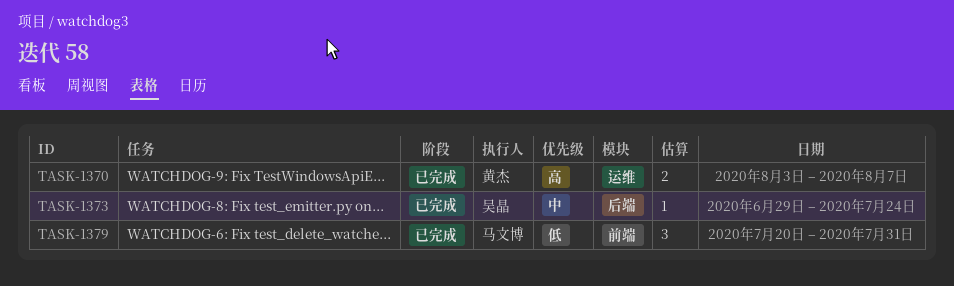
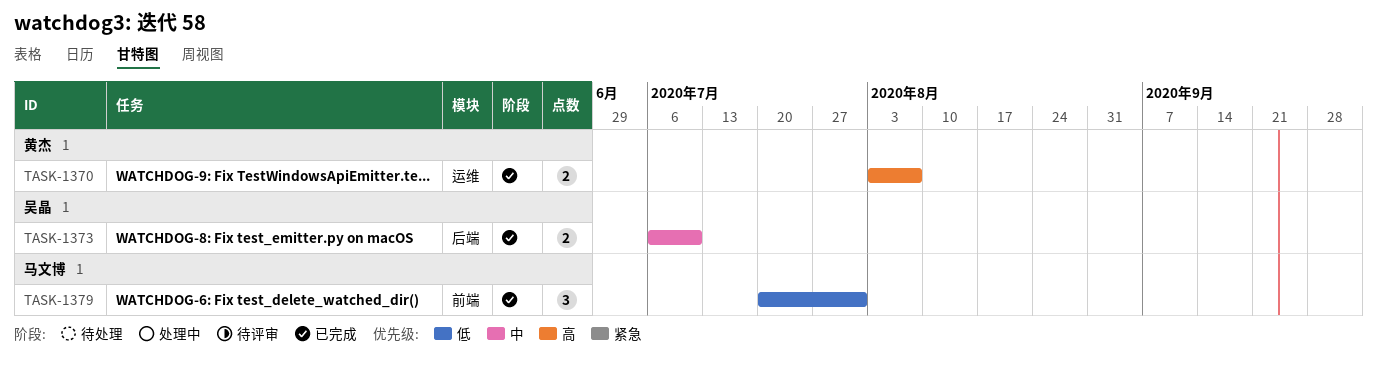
TASK-1373, estimate: 1 -> 2
TASK-1373, start: Jun 29 -> Jul 6
TASK-1373, due: Jul 24 -> Jul 10

